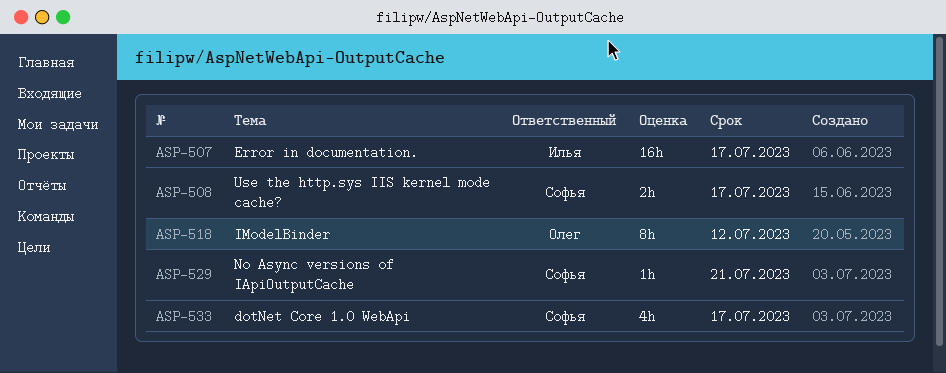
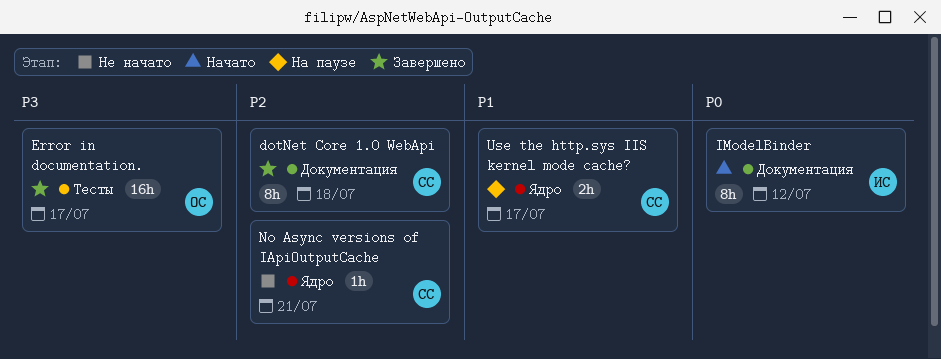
dotNet Core 1.0 WebApi, estimate: 4h -> 8h
dotNet Core 1.0 WebApi, due: Jul 17 -> Jul 18
Error in documentation., owner: Илья -> Олег
IModelBinder, owner: Олег -> Илья

